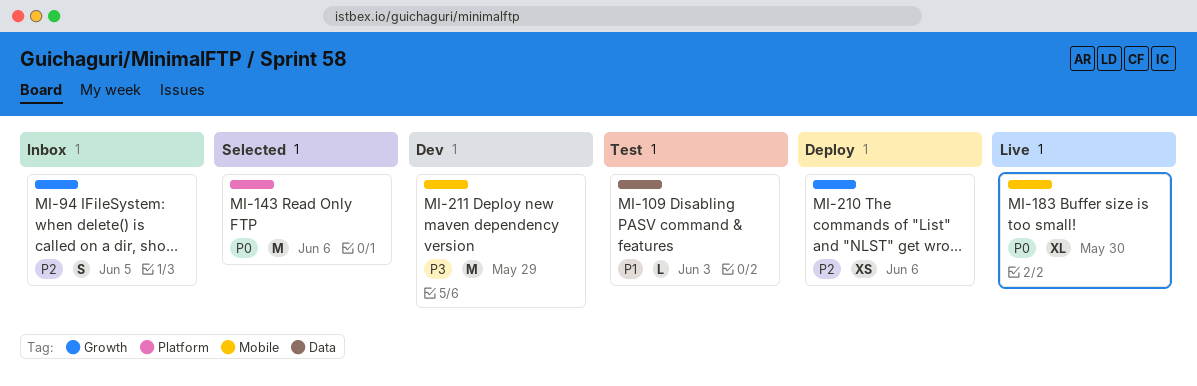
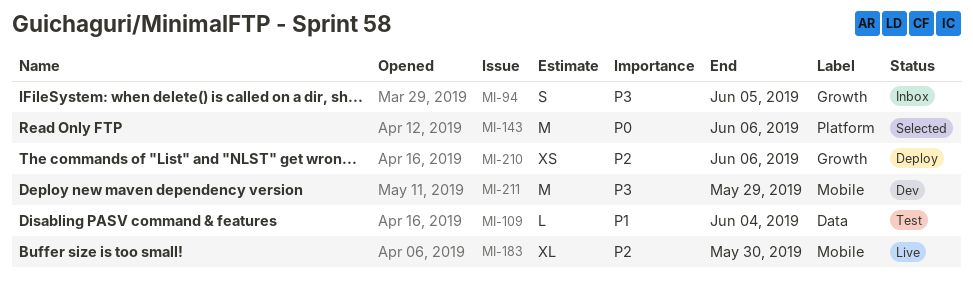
MI-94, priority: P2 -> P3
MI-109, due: Jun 3 -> Jun 4
MI-183, priority: P0 -> P2

